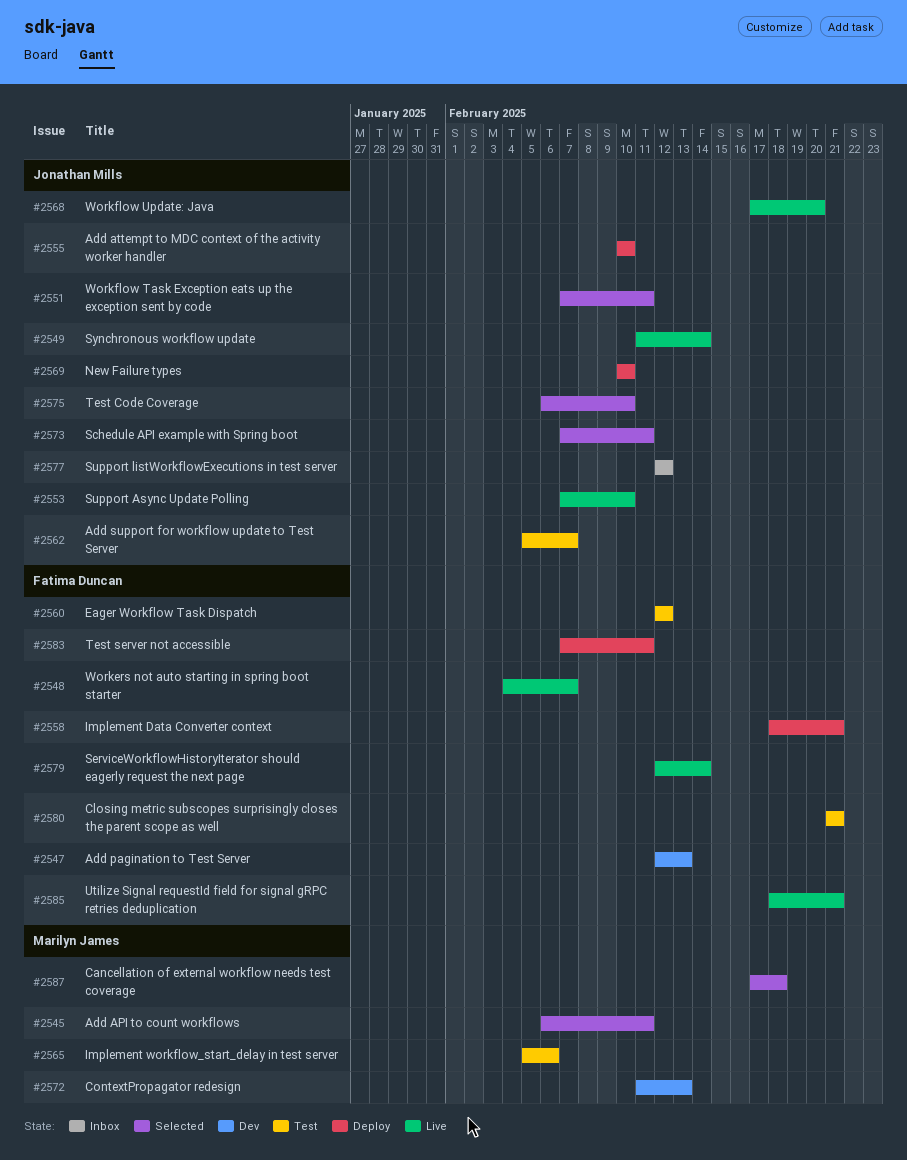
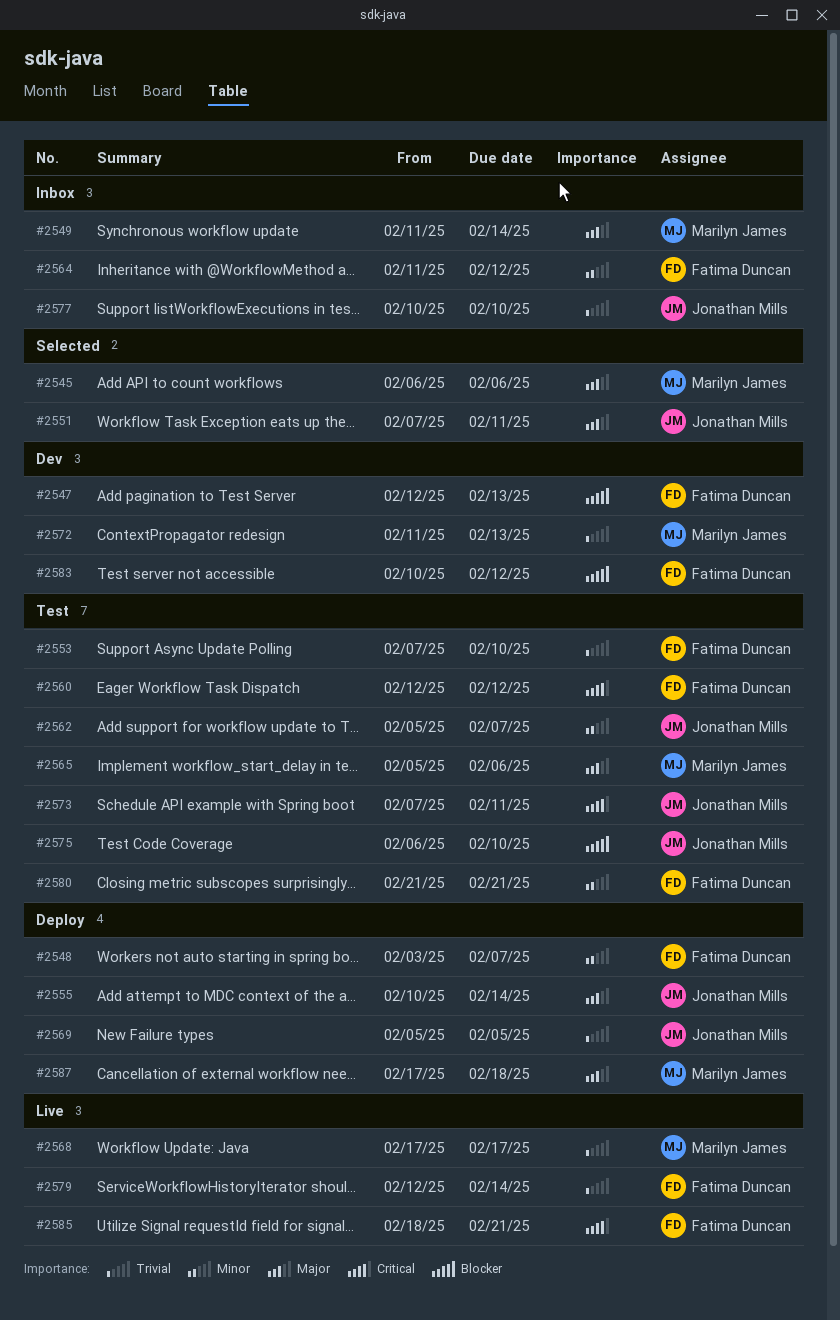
#2545, due: Feb 11 -> Feb 6
#2548, status: Live -> Deploy
#2548, start: Feb 4 -> Feb 3
#2549, status: Live -> Inbox
#2549, owner: Jonathan Mills -> Marilyn James
#2553, status: Live -> Test
#2553, owner: Jonathan Mills -> Fatima Duncan
#2555, due: Feb 10 -> Feb 14
#2558: present -> none
#2564: none -> present
#2568, owner: Jonathan Mills -> Marilyn James
#2568, due: Feb 20 -> Feb 17
#2569, start: Feb 10 -> Feb 5
#2569, due: Feb 10 -> Feb 5
#2573, status: Selected -> Test
#2575, status: Selected -> Test
#2577, start: Feb 12 -> Feb 10
#2577, due: Feb 12 -> Feb 10
#2583, status: Deploy -> Dev
#2583, start: Feb 7 -> Feb 10
#2583, due: Feb 11 -> Feb 12
#2587, status: Selected -> Deploy

